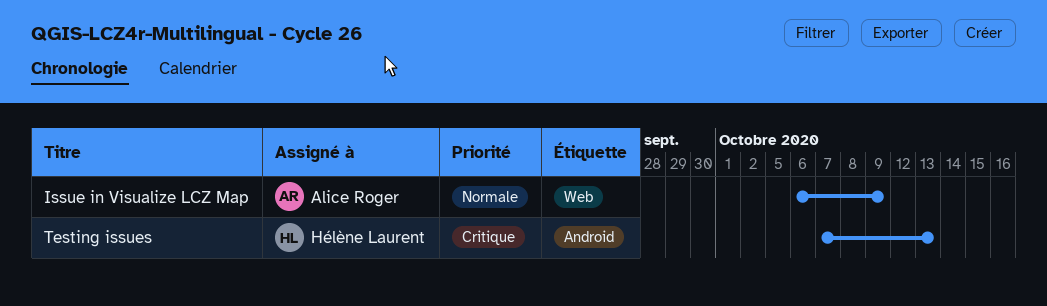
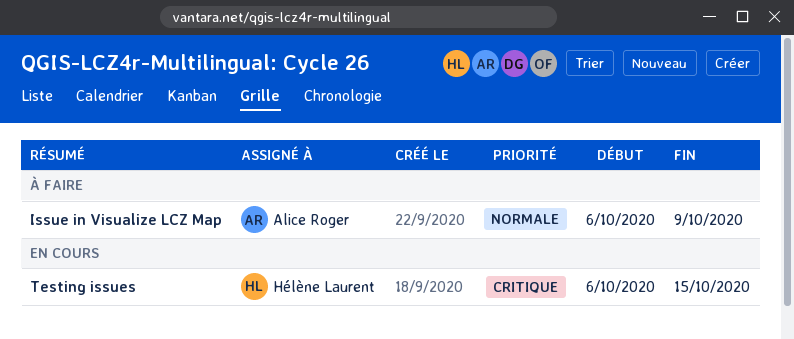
Testing issues, start: Oct 7 -> Oct 6
Testing issues, due: Oct 13 -> Oct 15

